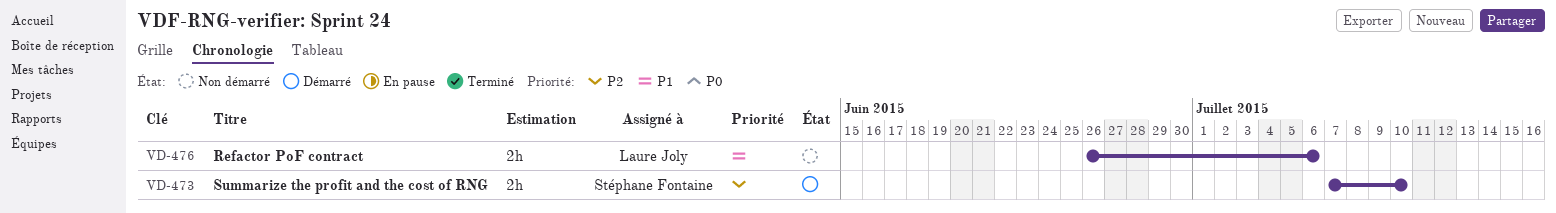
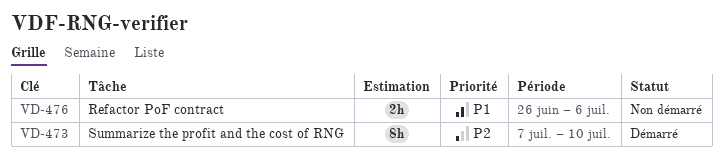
VD-473, estimate: 2h -> 8h

